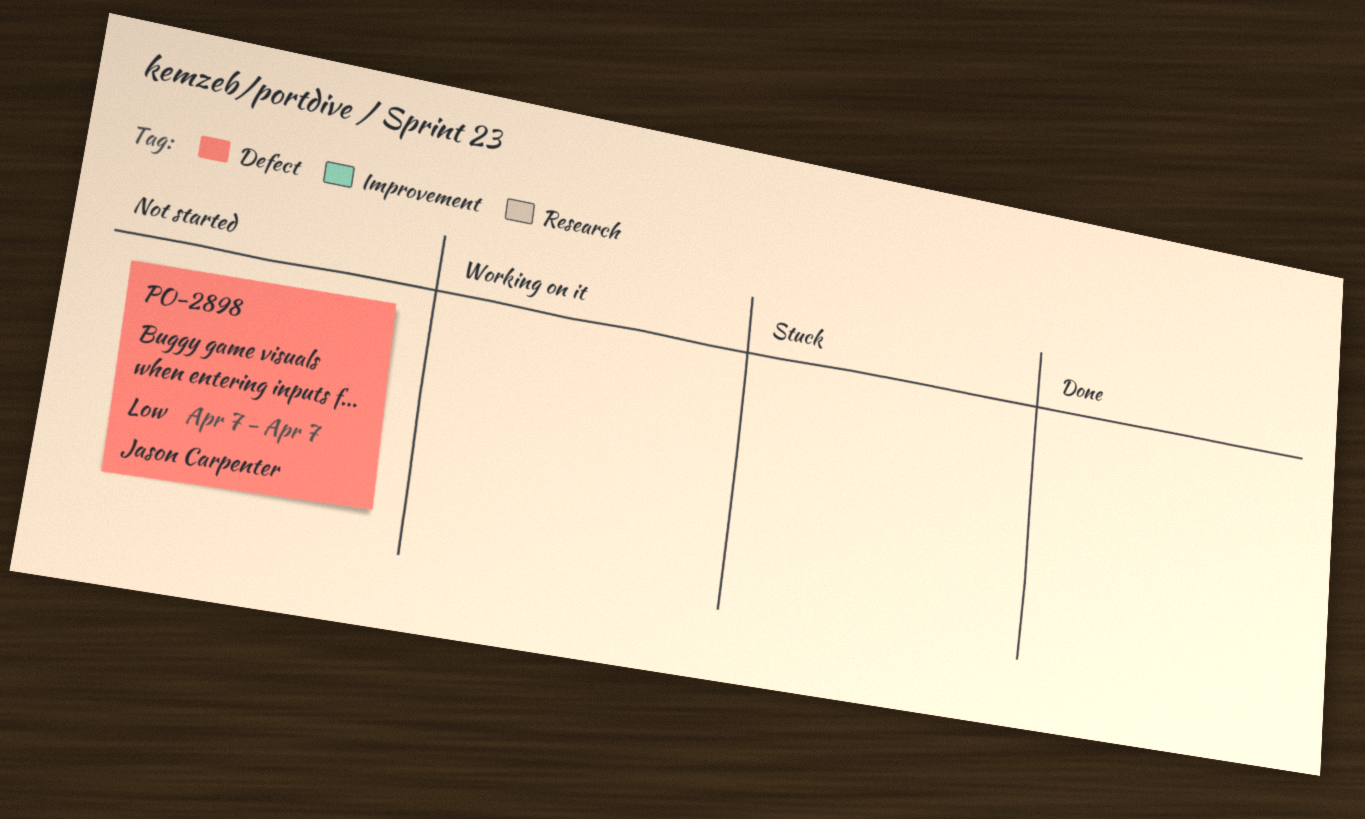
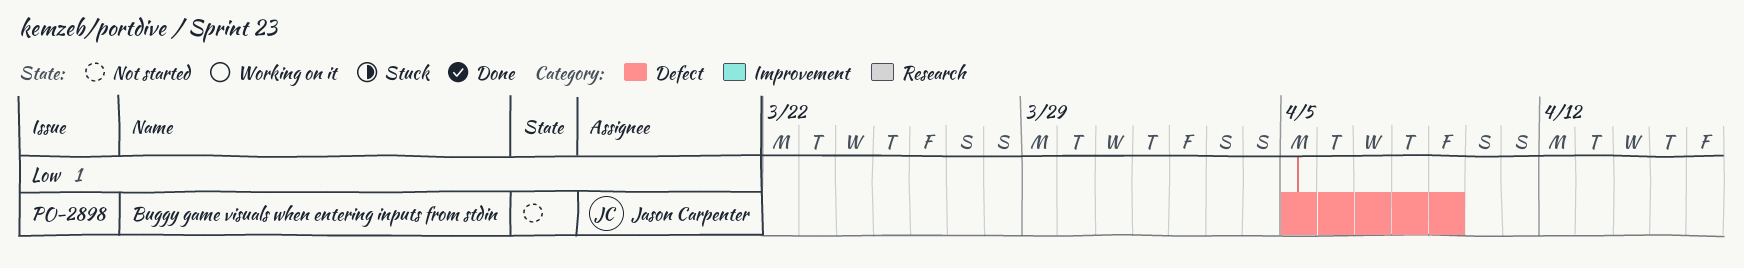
PO-2898, start: Apr 7 -> Apr 5
PO-2898, due: Apr 7 -> Apr 9

